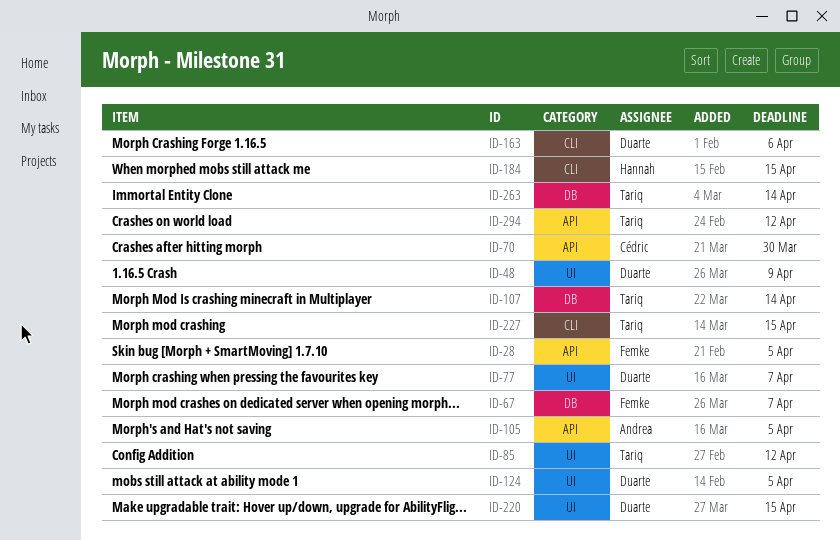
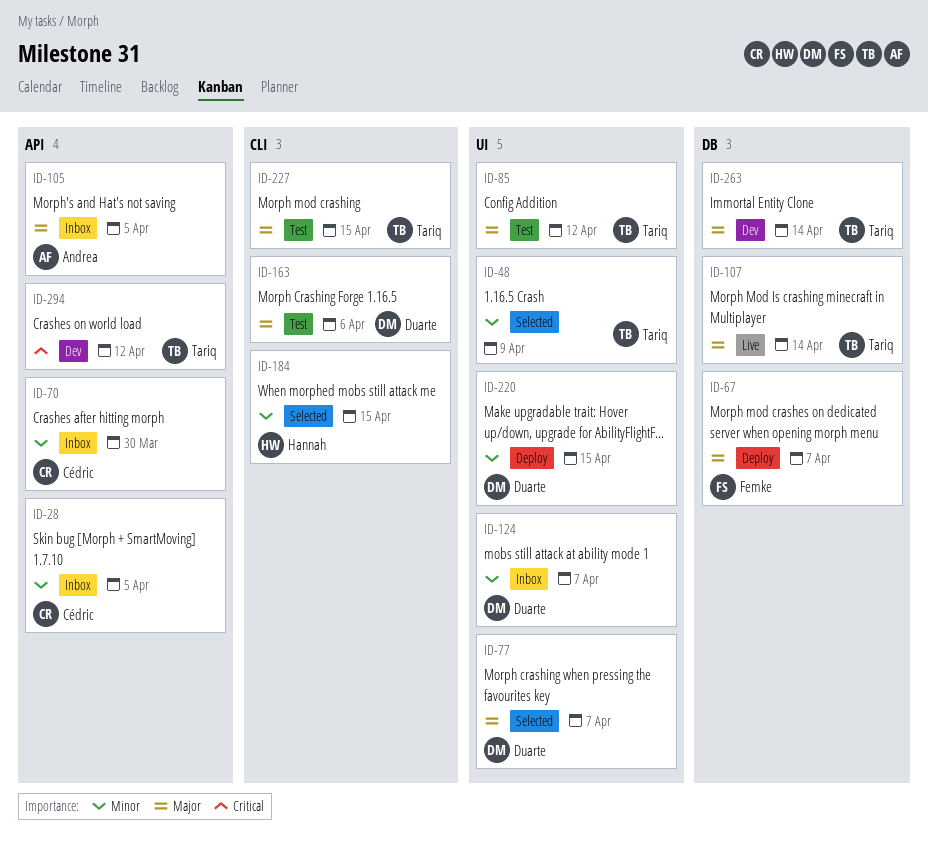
ID-28, owner: Femke -> Cédric
ID-48, owner: Duarte -> Tariq
ID-124, due: Apr 5 -> Apr 7

